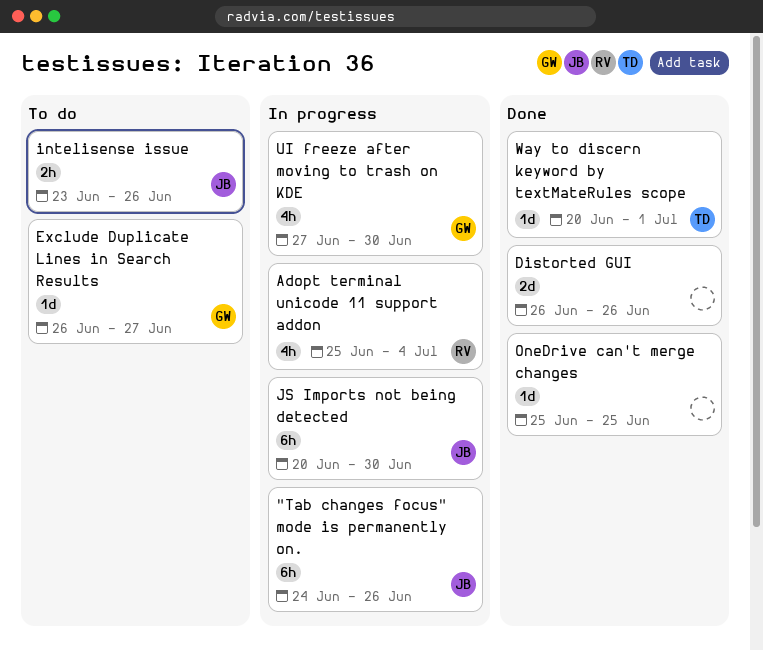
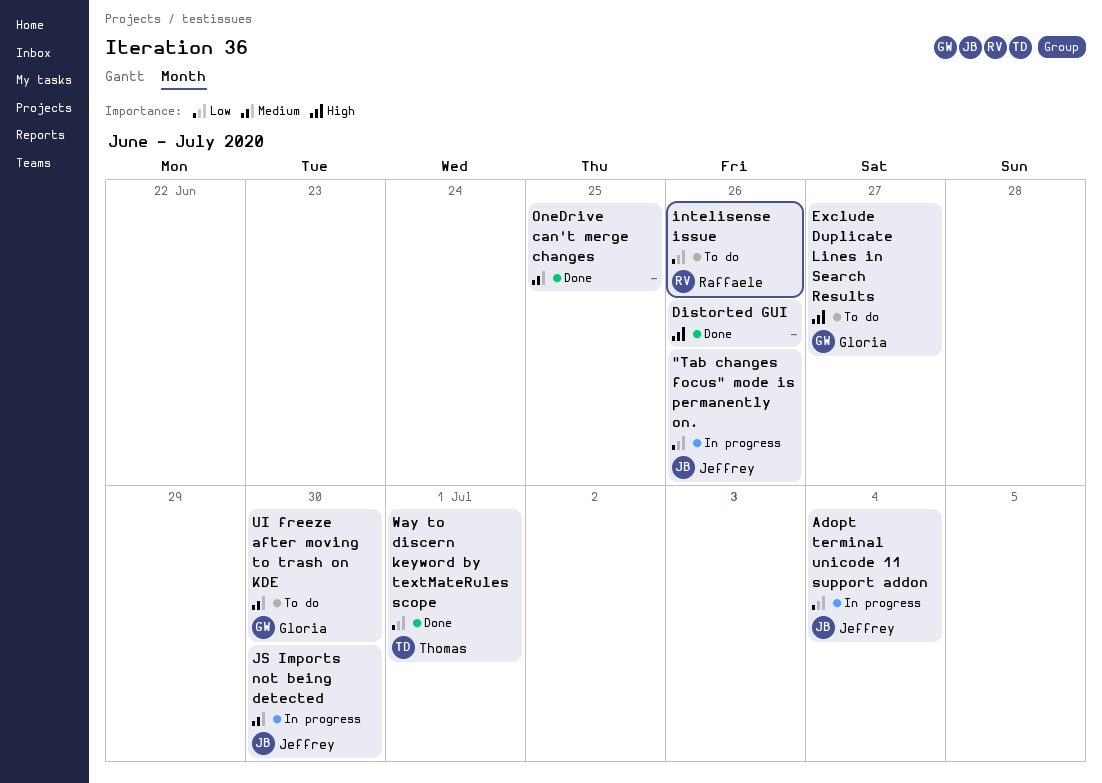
Adopt terminal unicode 11 support addon, owner: Raffaele -> Jeffrey
intelisense issue, owner: Jeffrey -> Raffaele
UI freeze after moving to trash on KDE, status: In progress -> To do

